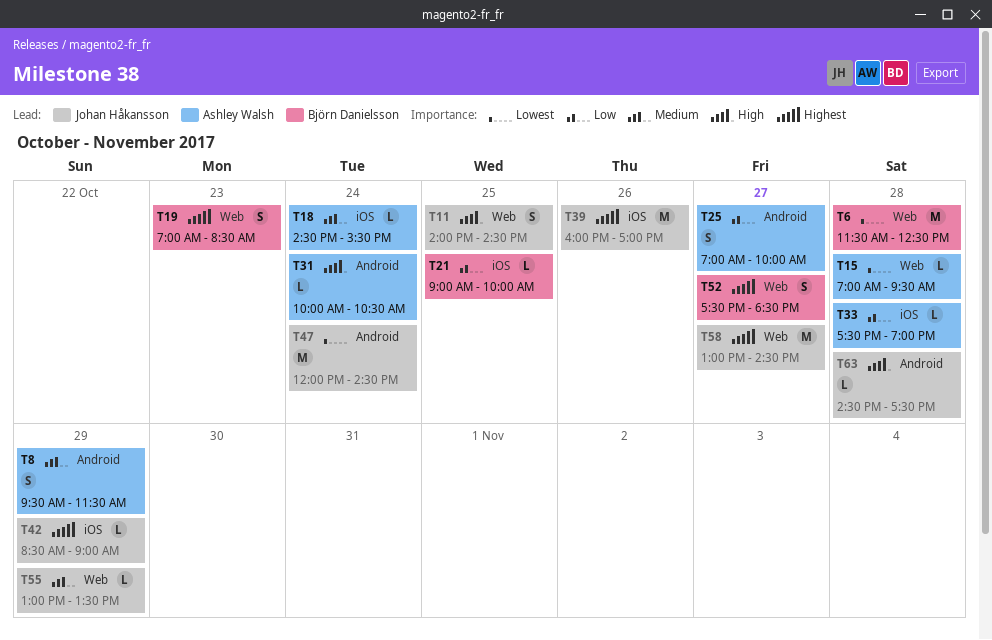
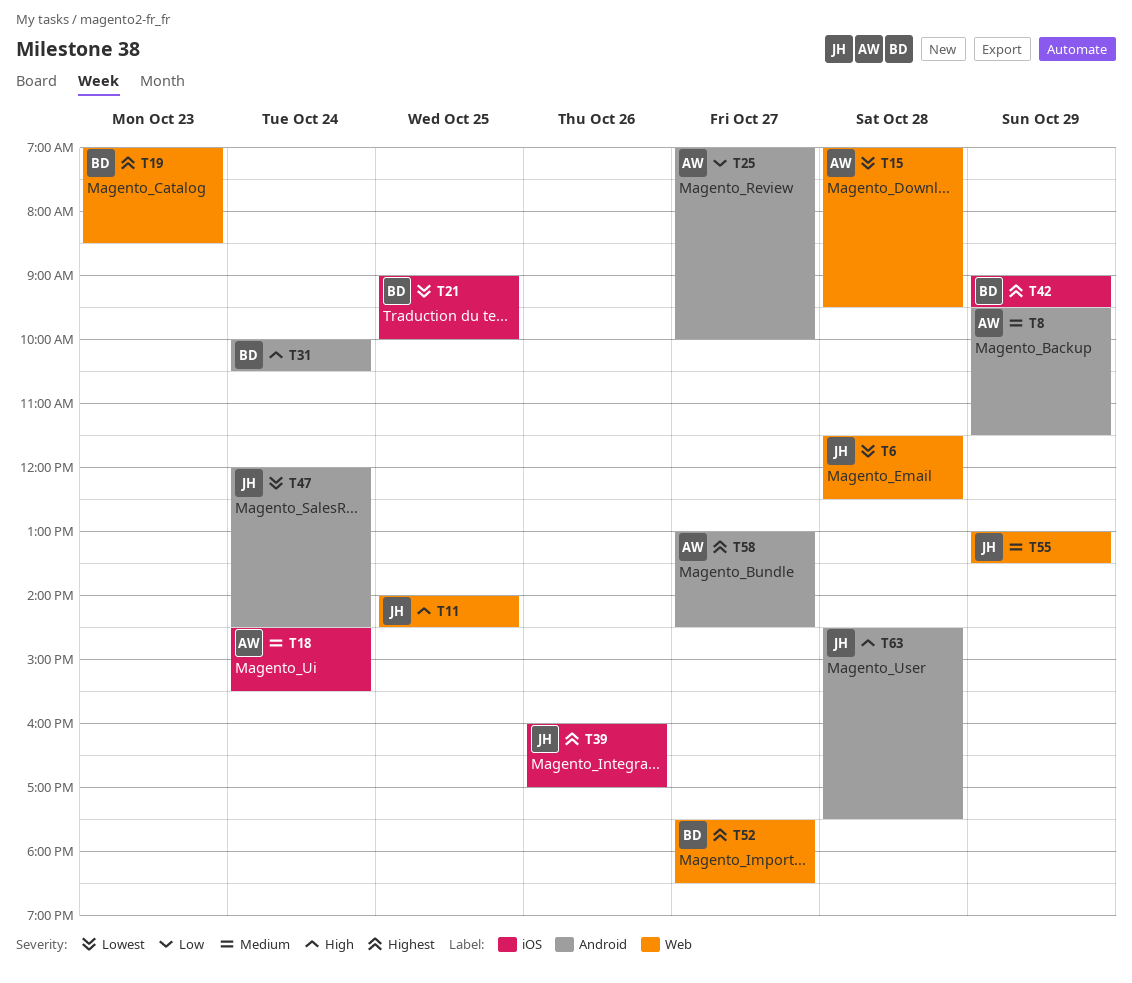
T6, owner: Björn Danielsson -> Johan Håkansson
T21, priority: Low -> Lowest
T31, owner: Ashley Walsh -> Björn Danielsson
T33: present -> none
T42, owner: Johan Håkansson -> Björn Danielsson
T42, begins: 08:30 -> 09:00
T42, ends: 09:00 -> 09:30
T58, owner: Johan Håkansson -> Ashley Walsh
T58, label: Web -> Android

